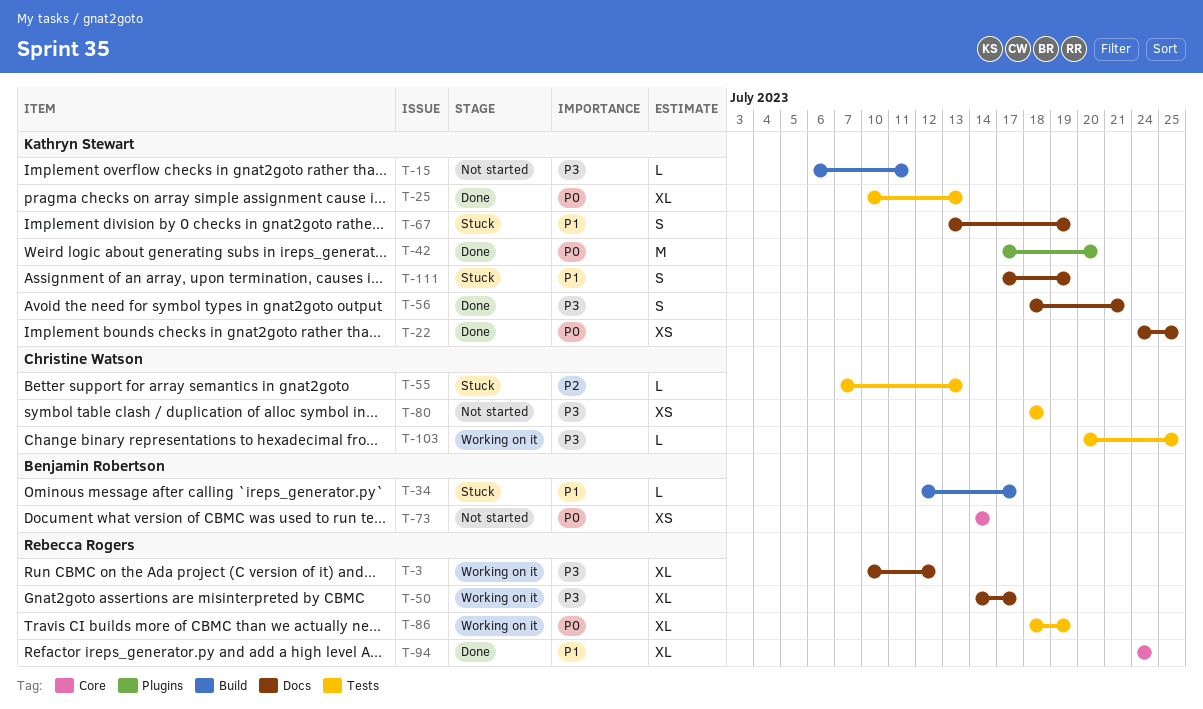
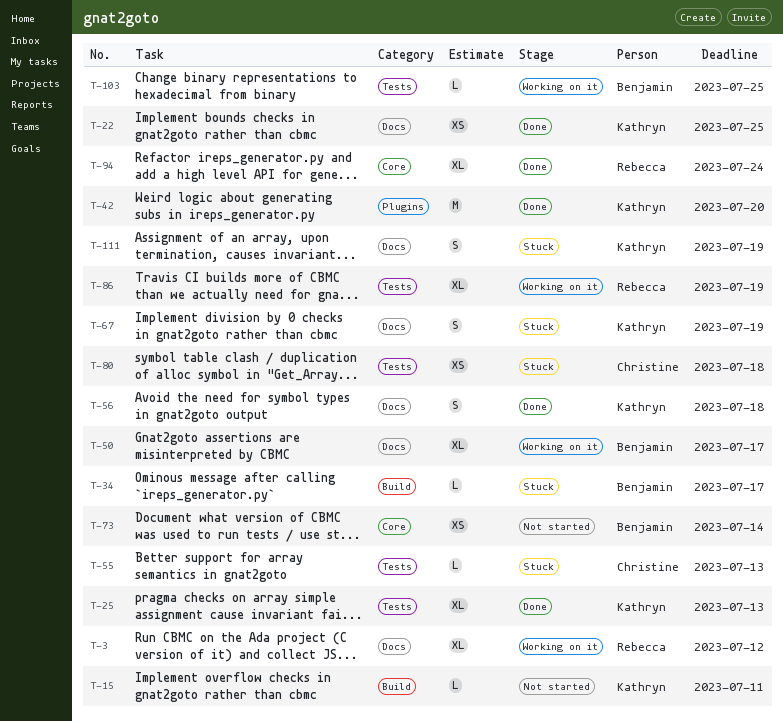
T-50, owner: Rebecca Rogers -> Benjamin Robertson
T-56, due: Jul 21 -> Jul 18
T-80, status: Not started -> Stuck
T-103, owner: Christine Watson -> Benjamin Robertson

